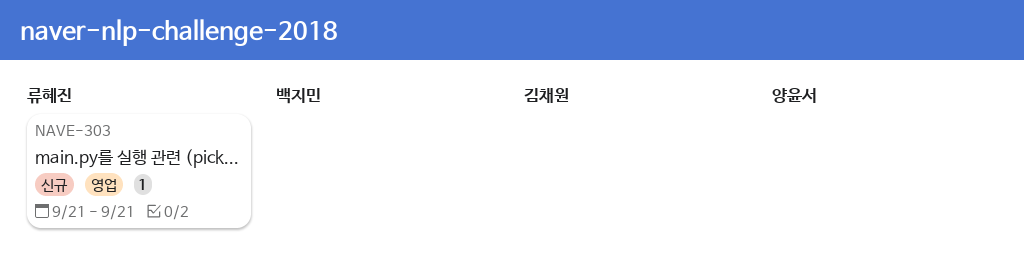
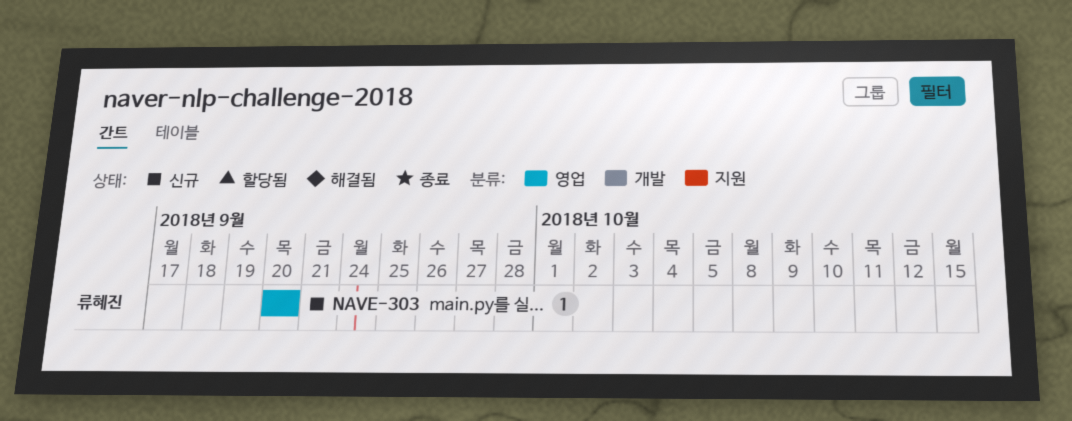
NAVE-303, start: Sep 21 -> Sep 20
NAVE-303, due: Sep 21 -> Sep 20

